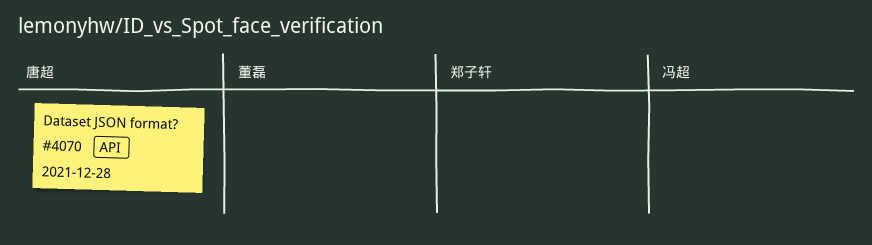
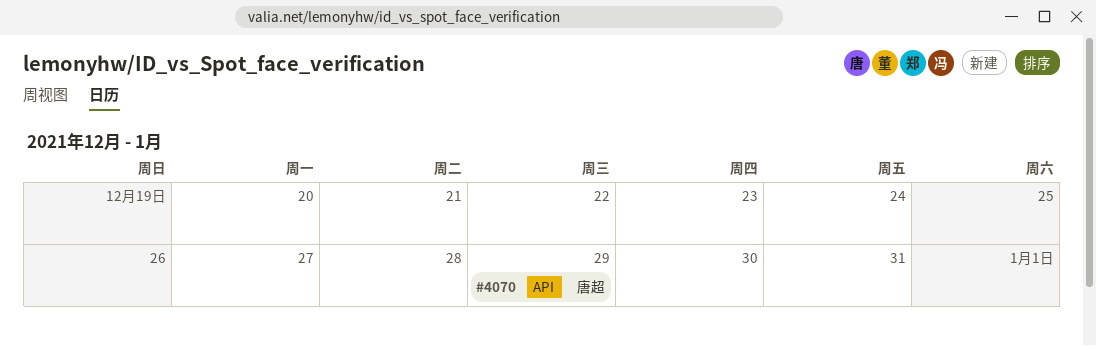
#4070, due: Dec 28 -> Dec 29

